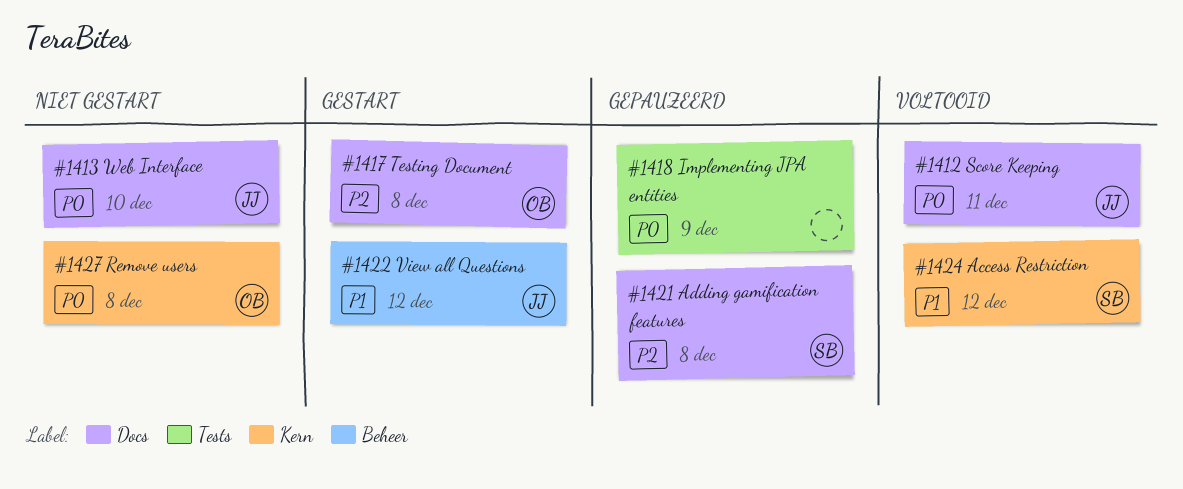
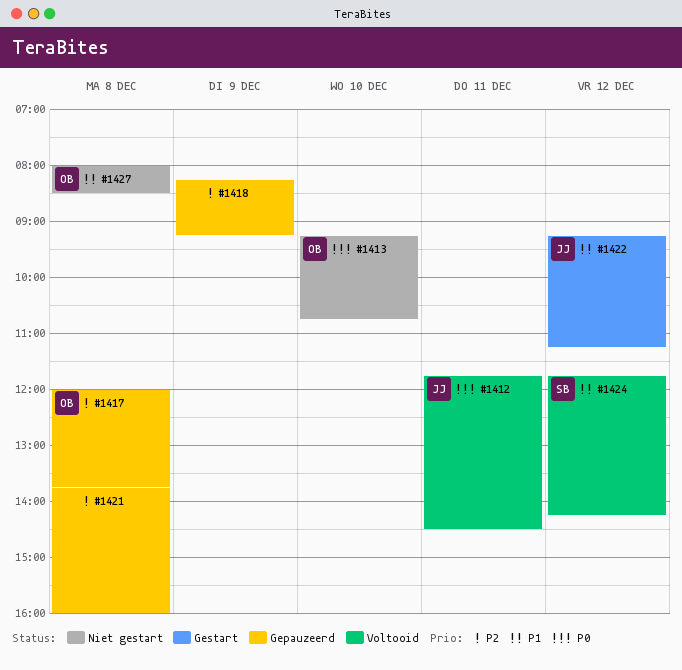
#1413, owner: JJ -> OB
#1417, status: Gestart -> Gepauzeerd
#1418, priority: P0 -> P2
#1421, owner: SB -> none
#1427, priority: P0 -> P1

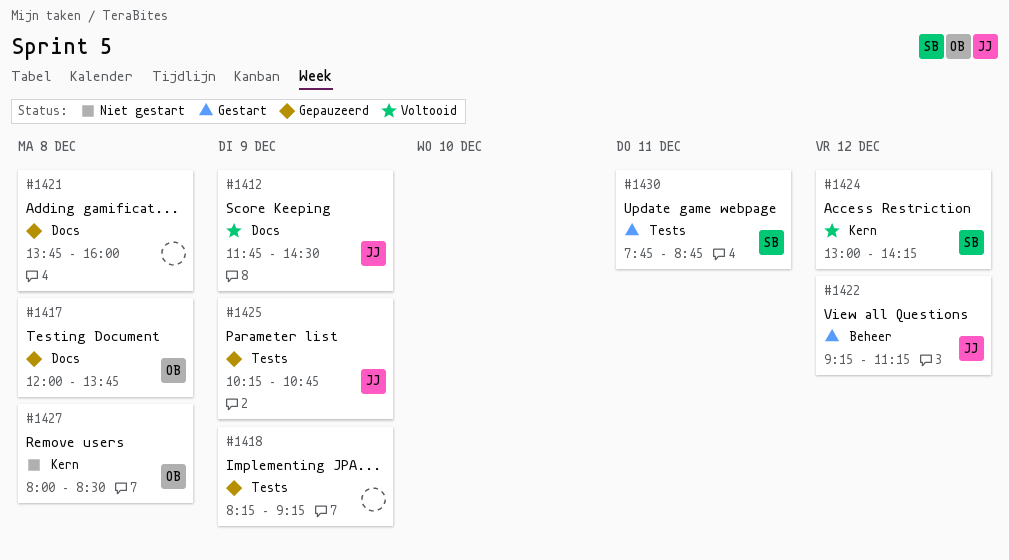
#1412, day: Dec 11 -> Dec 9
#1413: present -> none
#1424, begins: 11:45 -> 13:00
#1425: none -> present
#1430: none -> present

